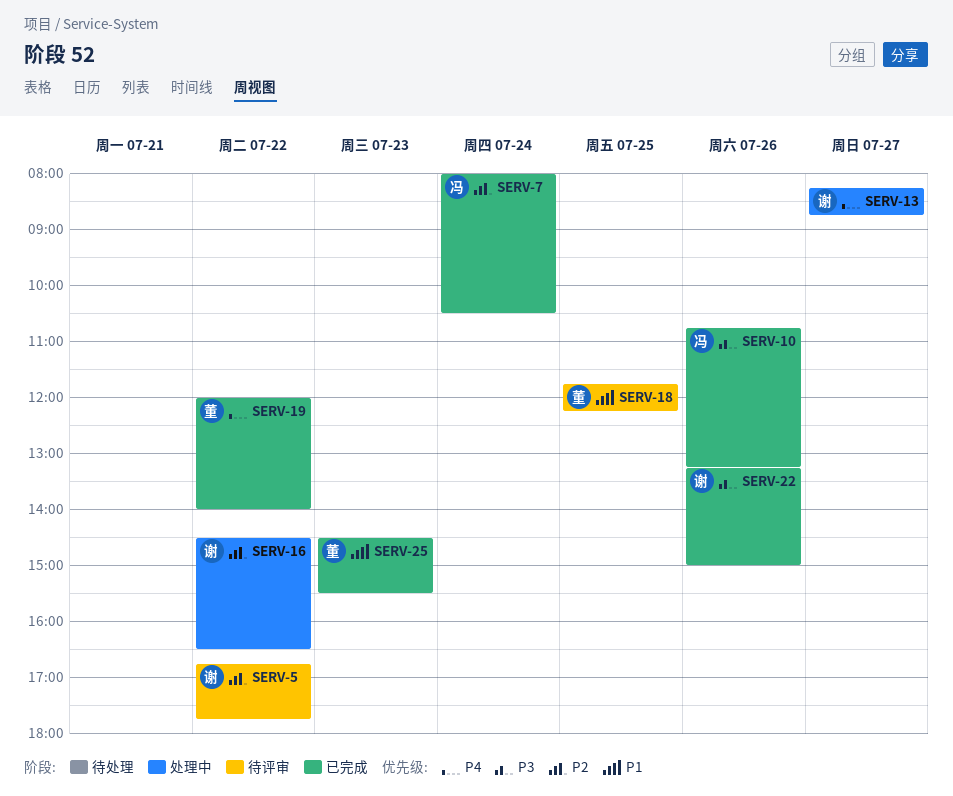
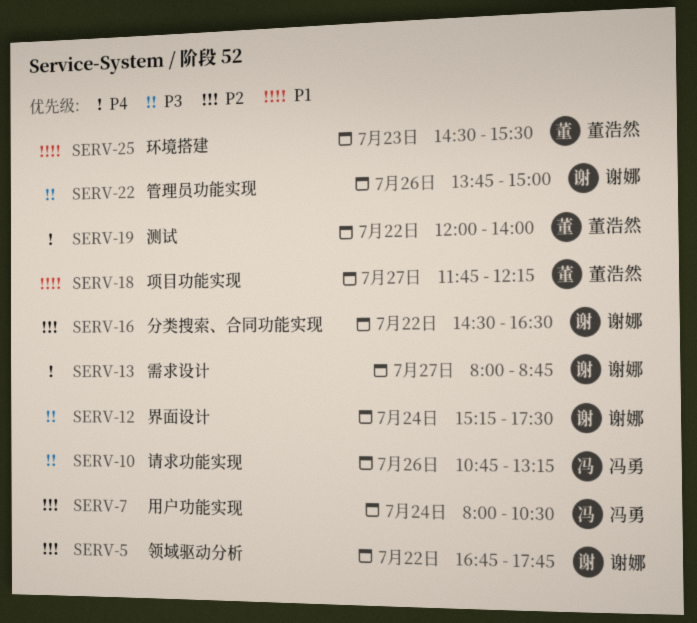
SERV-12: none -> present
SERV-13, begins: 08:15 -> 08:00
SERV-18, day: Jul 25 -> Jul 27
SERV-22, begins: 13:15 -> 13:45

